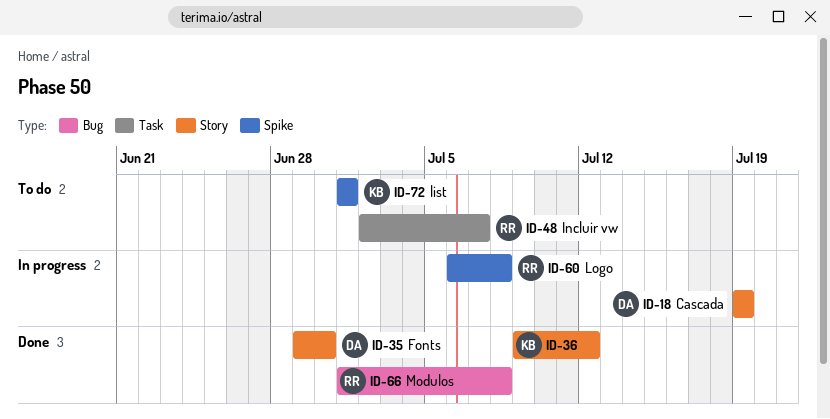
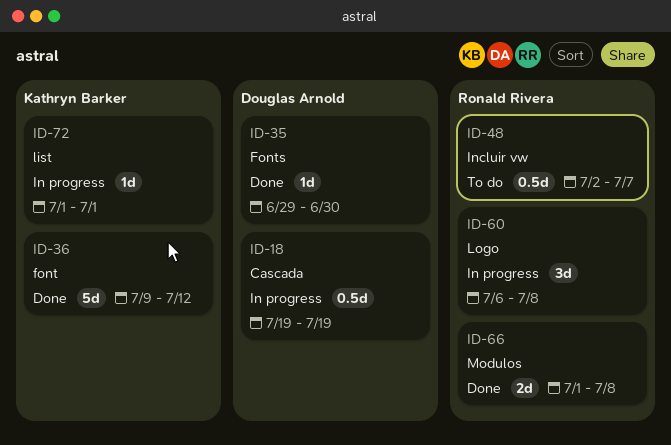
ID-72, status: To do -> In progress

